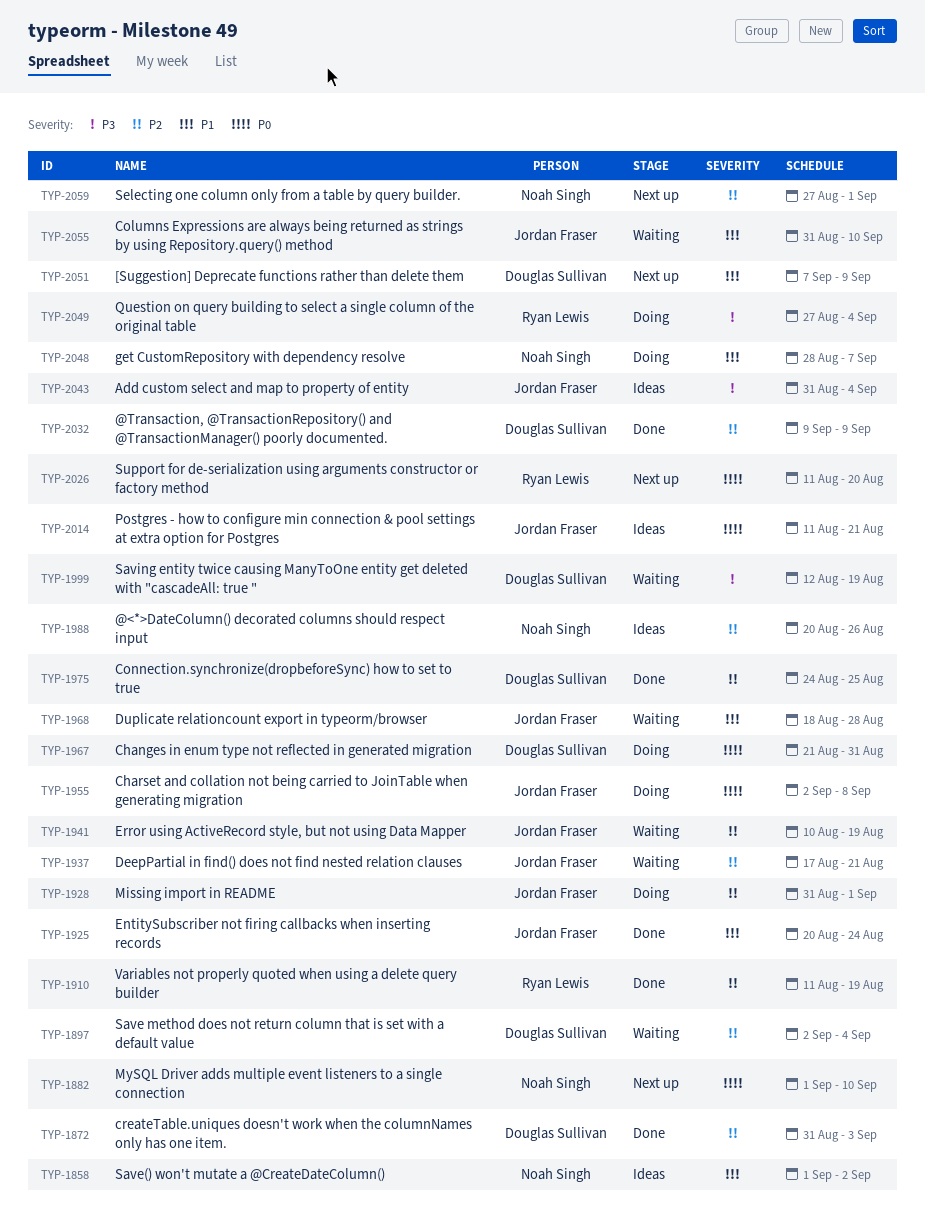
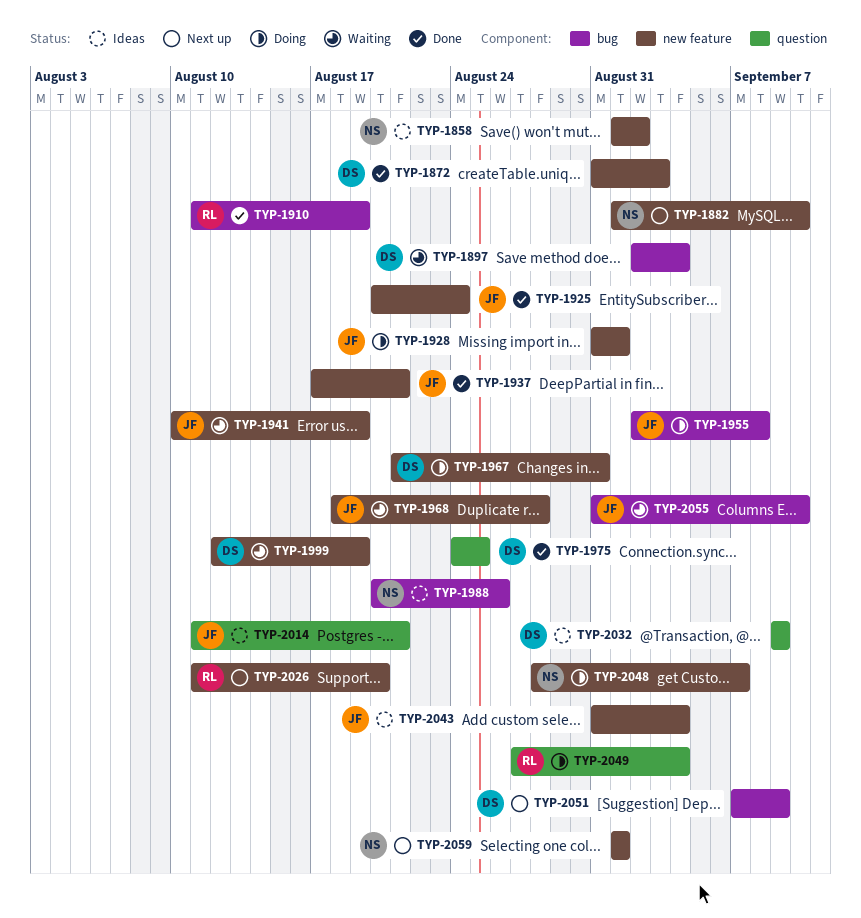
TYP-1937, status: Waiting -> Done
TYP-2032, status: Done -> Ideas
TYP-2059, start: Aug 27 -> Sep 1

